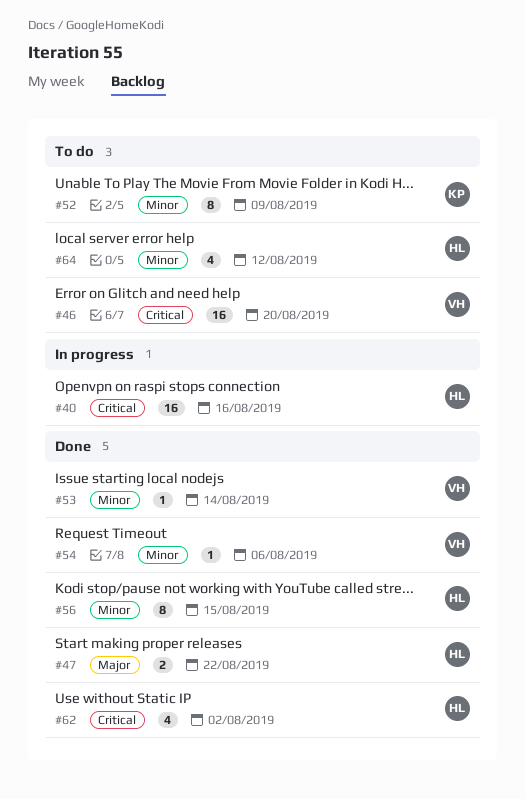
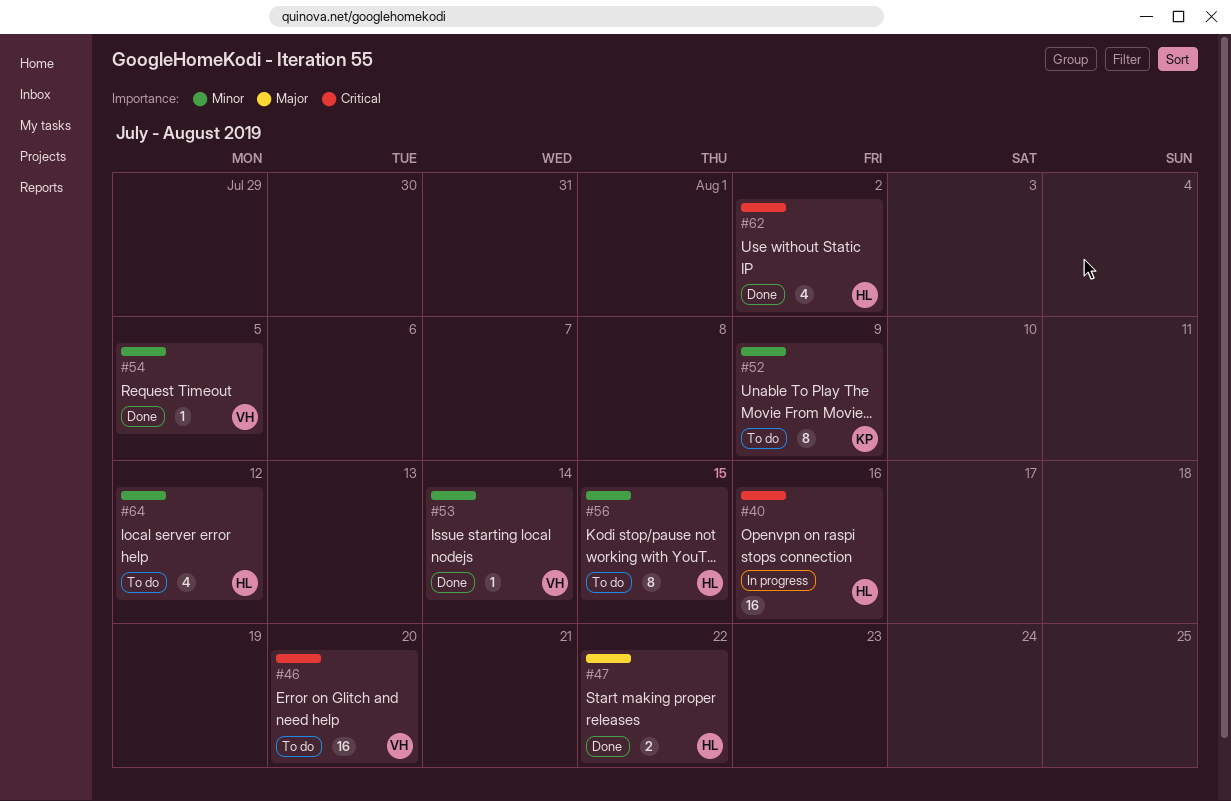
#54, due: Aug 6 -> Aug 5
#56, status: Done -> To do

